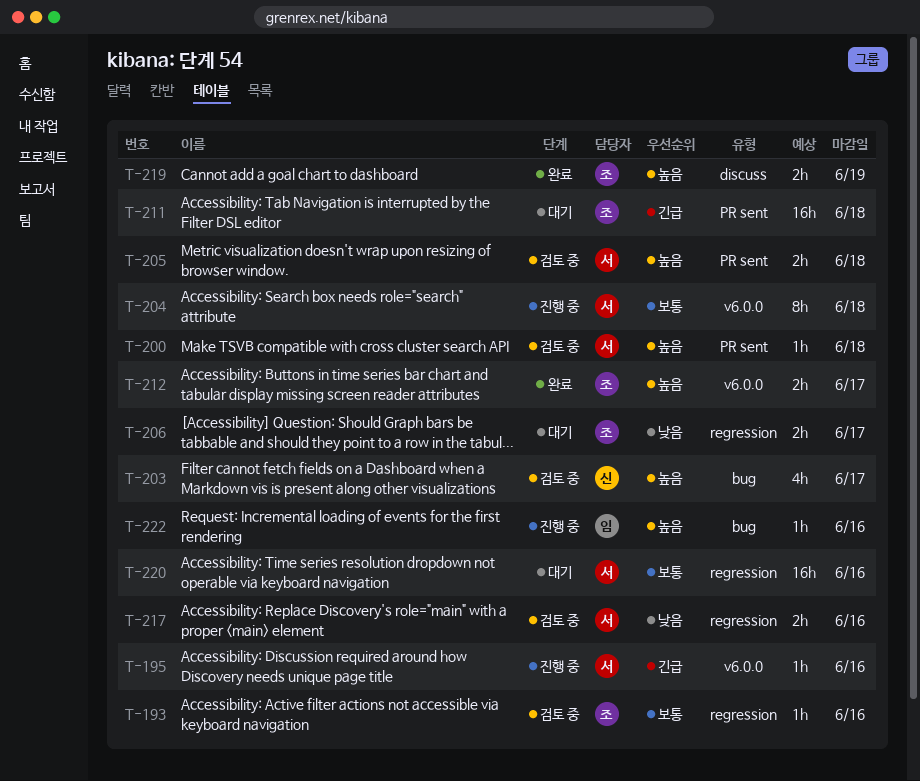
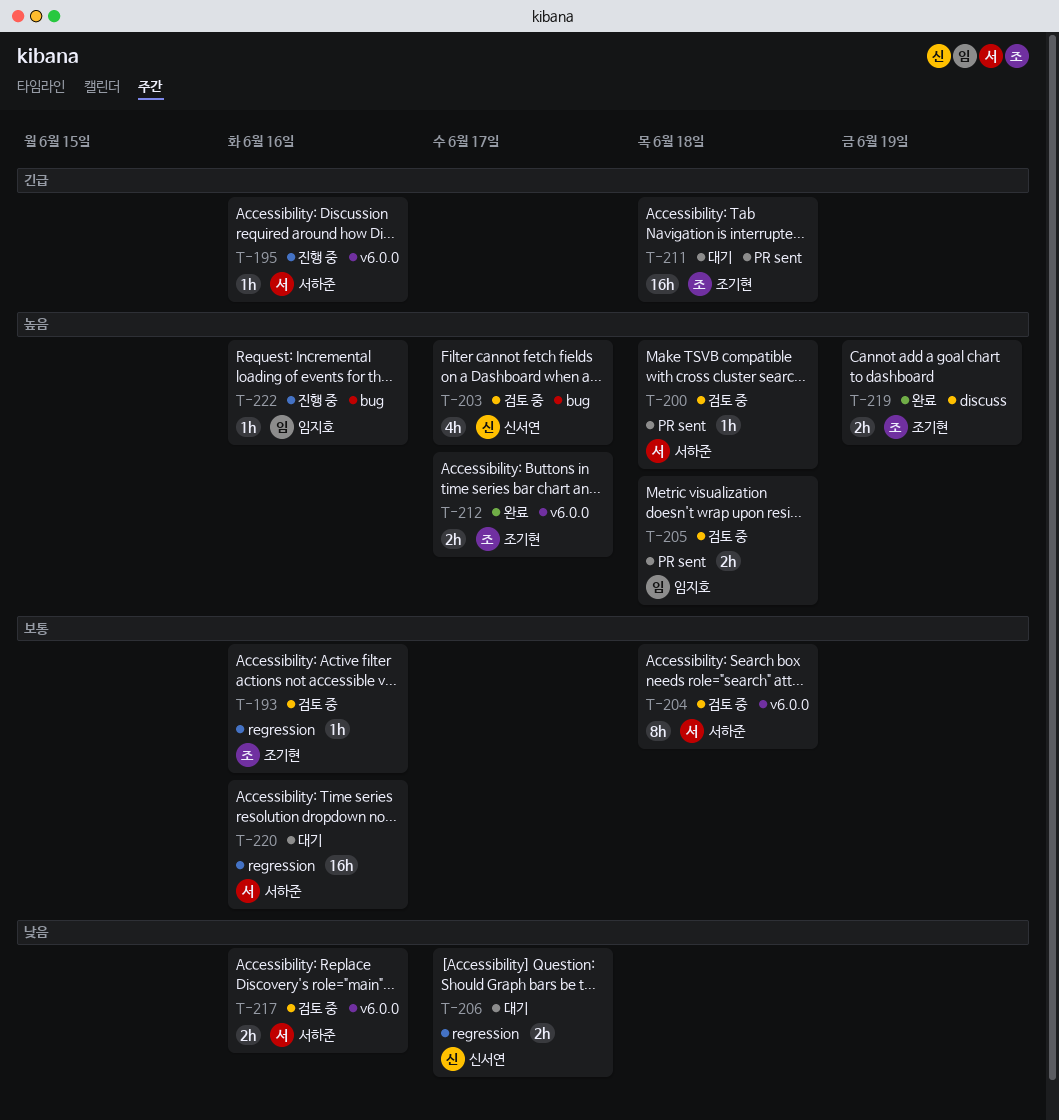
T-204, status: 진행 중 -> 검토 중
T-205, owner: 서하준 -> 임지호
T-206, owner: 조기현 -> 신서연
T-217, label: regression -> v6.0.0

